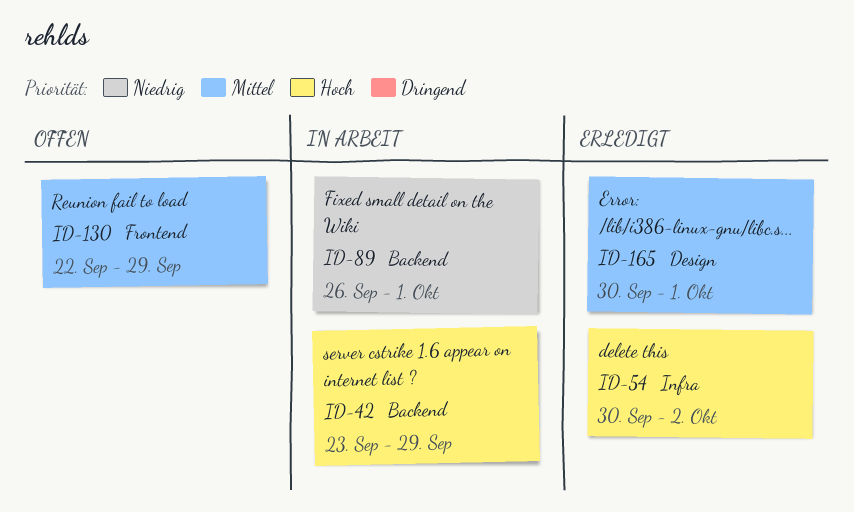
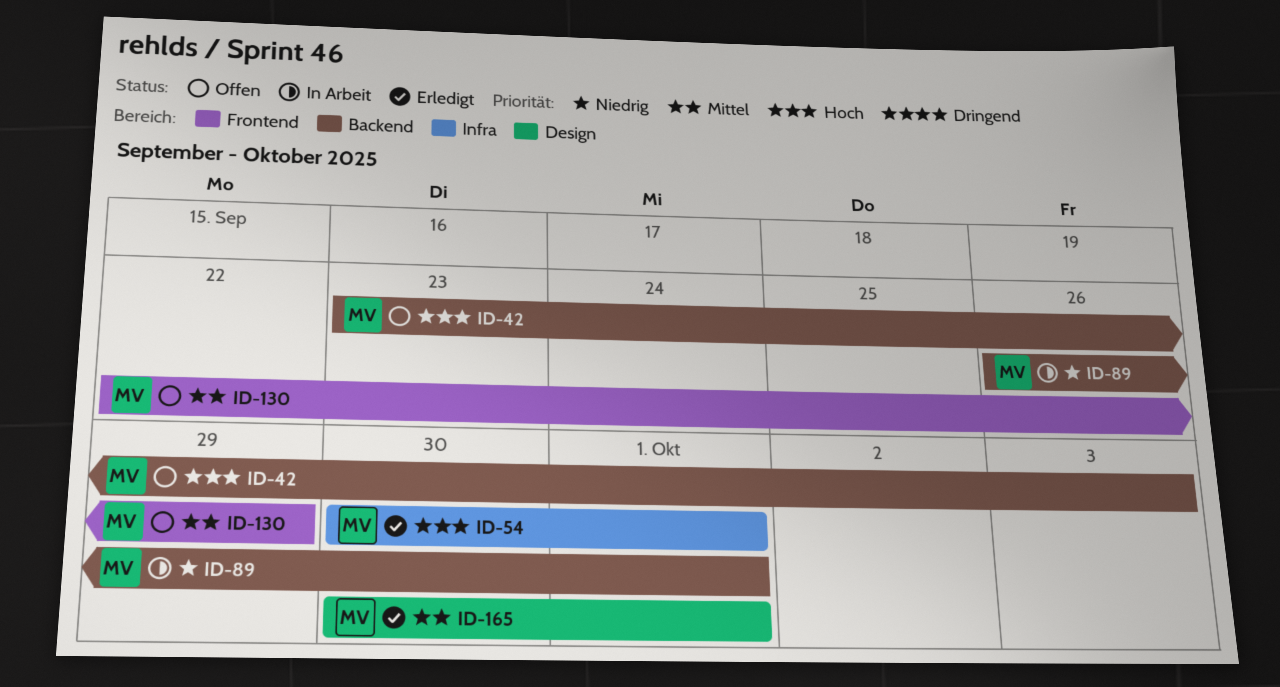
ID-42, status: In Arbeit -> Offen
ID-42, due: Sep 29 -> Oct 3
ID-54, due: Oct 2 -> Oct 1

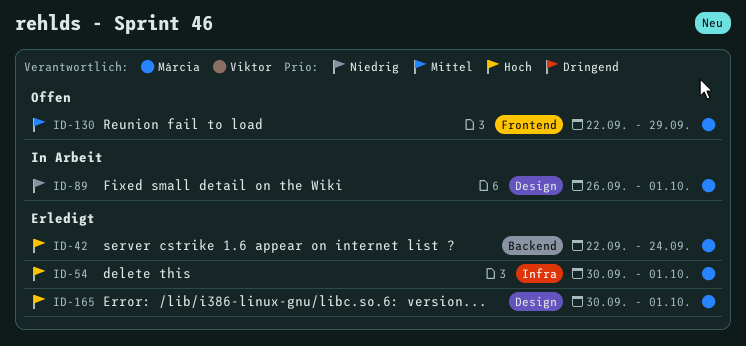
ID-42, status: Offen -> Erledigt
ID-42, start: Sep 23 -> Sep 22
ID-42, due: Oct 3 -> Sep 24
ID-89, label: Backend -> Design
ID-165, priority: Mittel -> Hoch

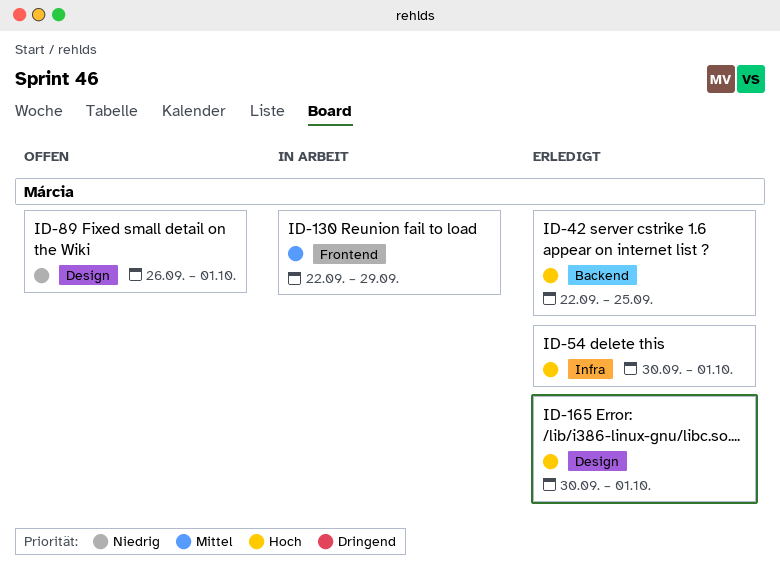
ID-42, due: Sep 24 -> Sep 25
ID-89, status: In Arbeit -> Offen
ID-130, status: Offen -> In Arbeit

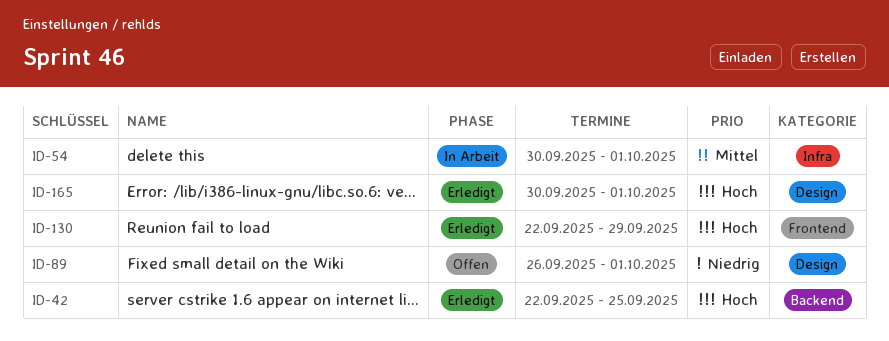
ID-54, status: Erledigt -> In Arbeit
ID-54, priority: Hoch -> Mittel
ID-130, status: In Arbeit -> Erledigt
ID-130, priority: Mittel -> Hoch

